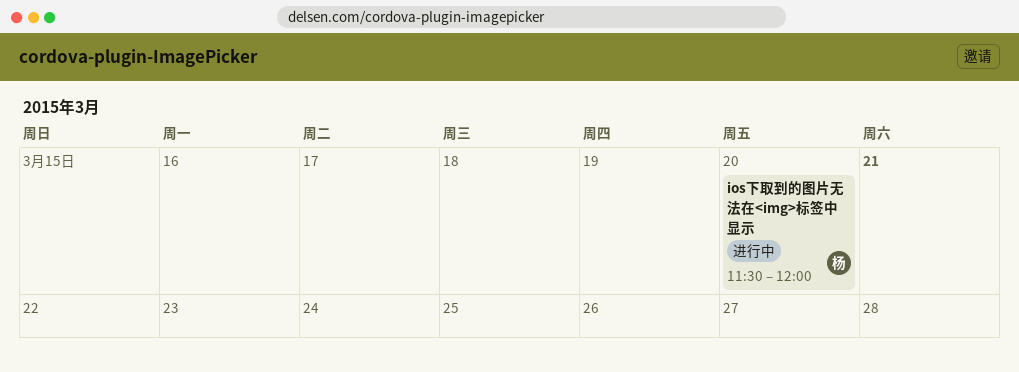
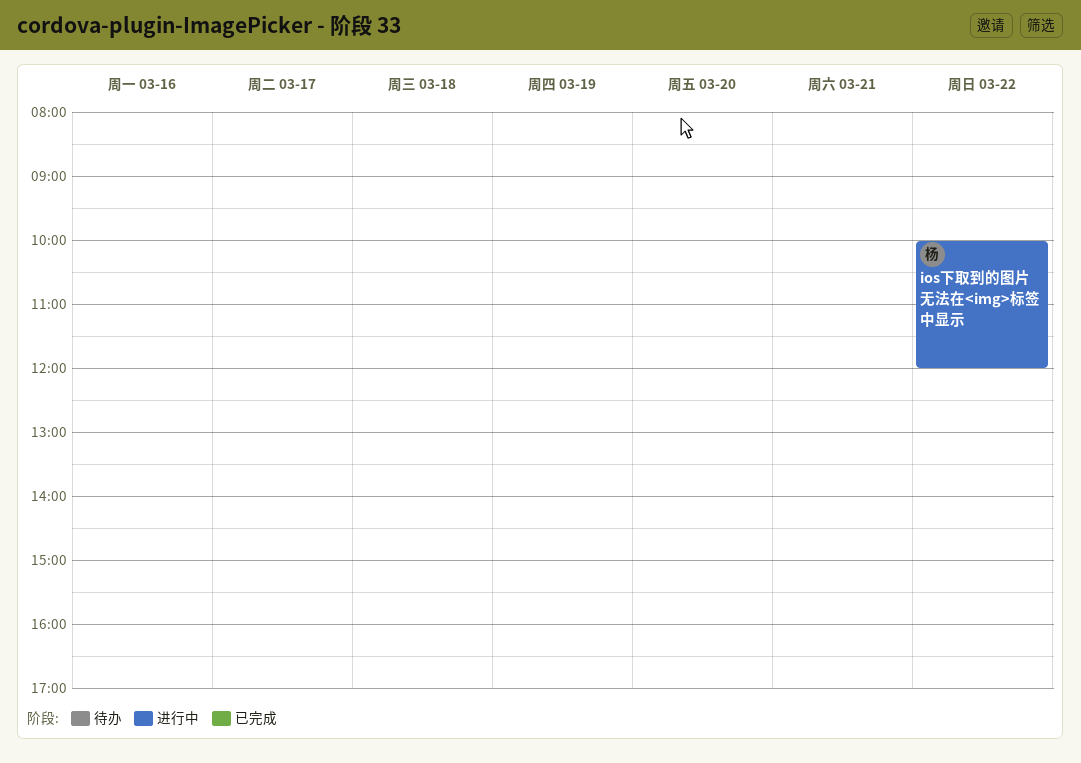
ios下取到的图片无法在<img>标签中显示, day: Mar 20 -> Mar 22
ios下取到的图片无法在<img>标签中显示, begins: 11:30 -> 10:00

